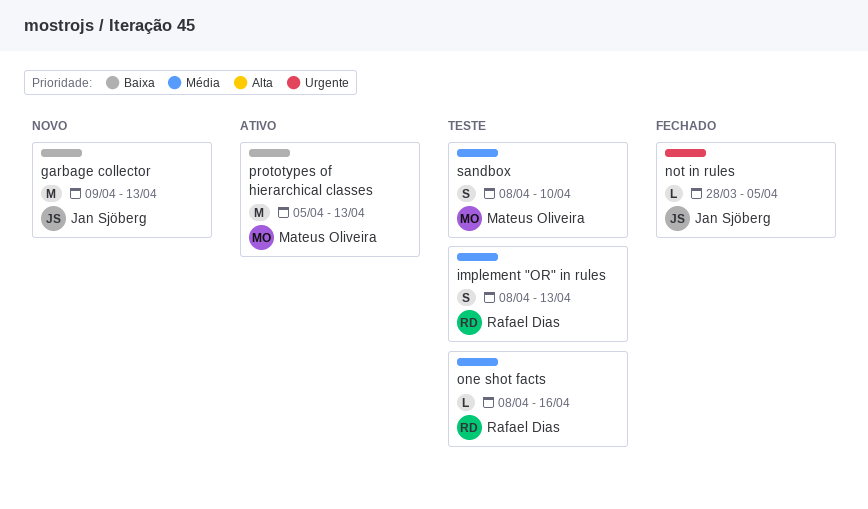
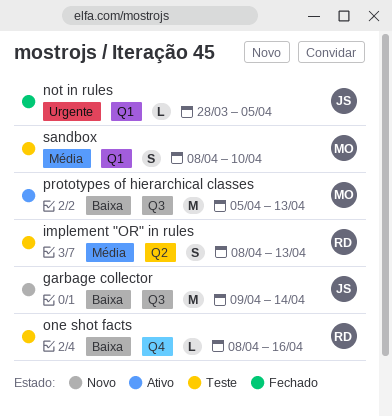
garbage collector, due: Apr 13 -> Apr 14
one shot facts, priority: Média -> Baixa

